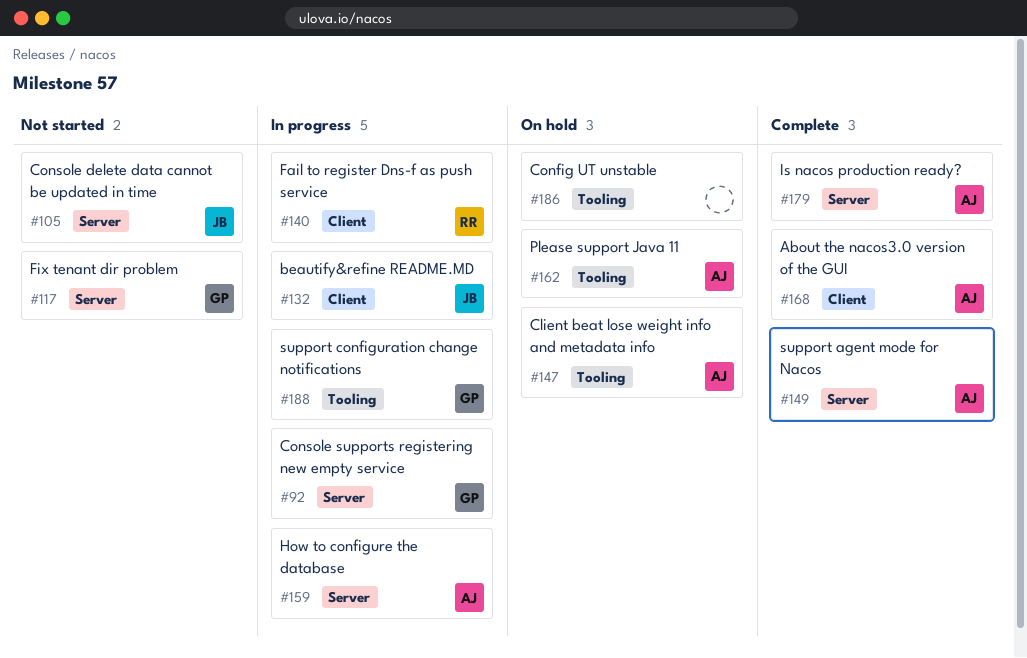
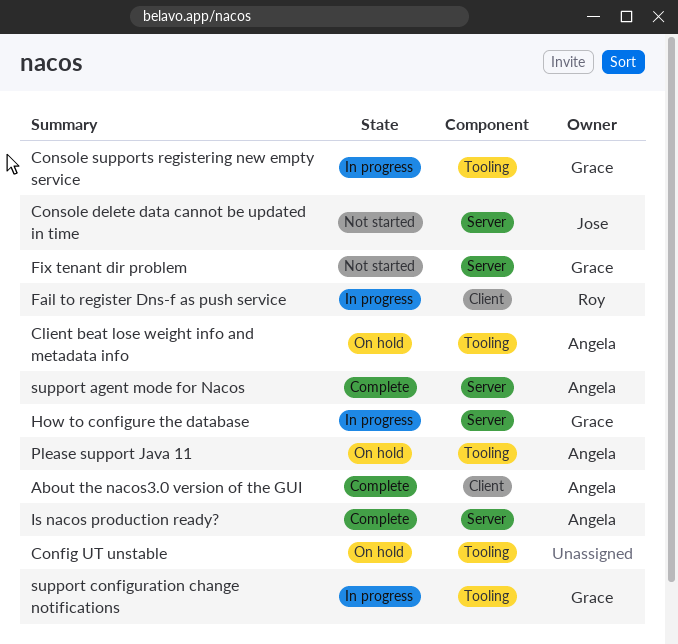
beautify&refine README.MD: present -> none
Console supports registering new empty service, label: Server -> Tooling
How to configure the database, owner: Angela -> Grace

